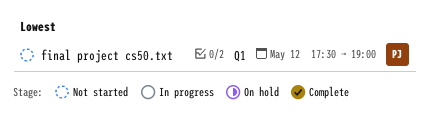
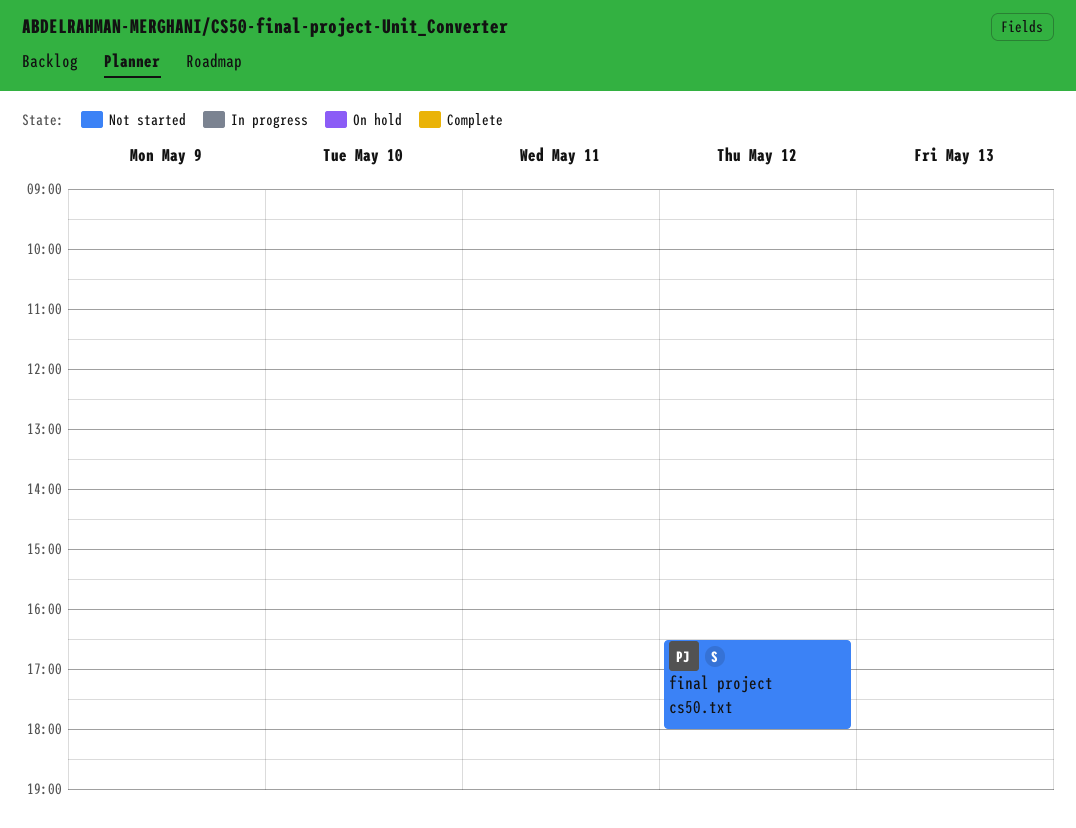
final project cs50.txt, begins: 17:30 -> 16:30
final project cs50.txt, ends: 19:00 -> 18:00

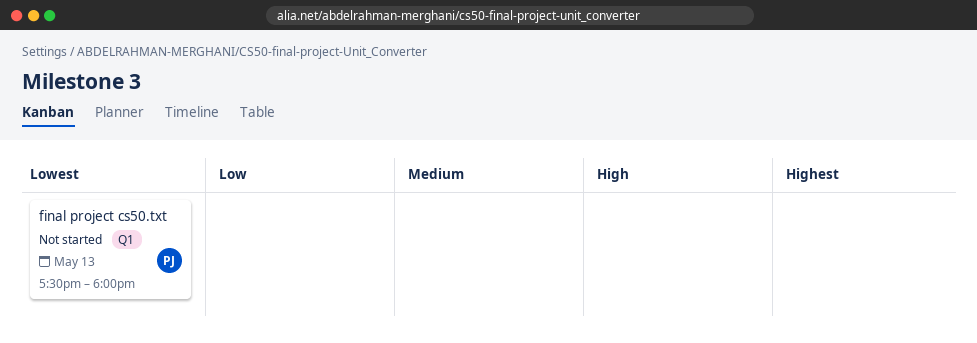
final project cs50.txt, day: May 12 -> May 13
final project cs50.txt, begins: 16:30 -> 17:30

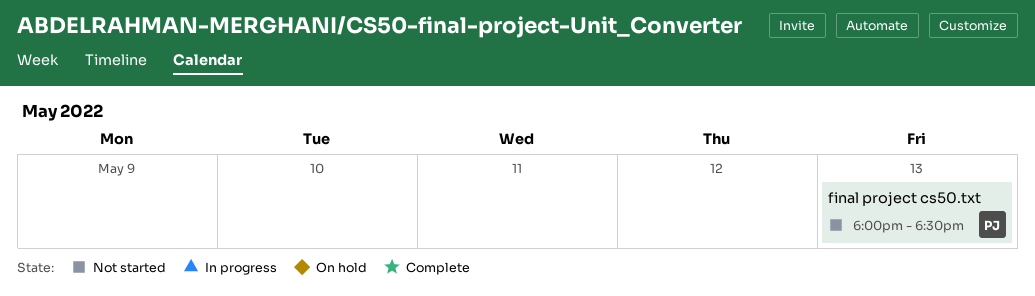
final project cs50.txt, begins: 17:30 -> 18:00
final project cs50.txt, ends: 18:00 -> 18:30

